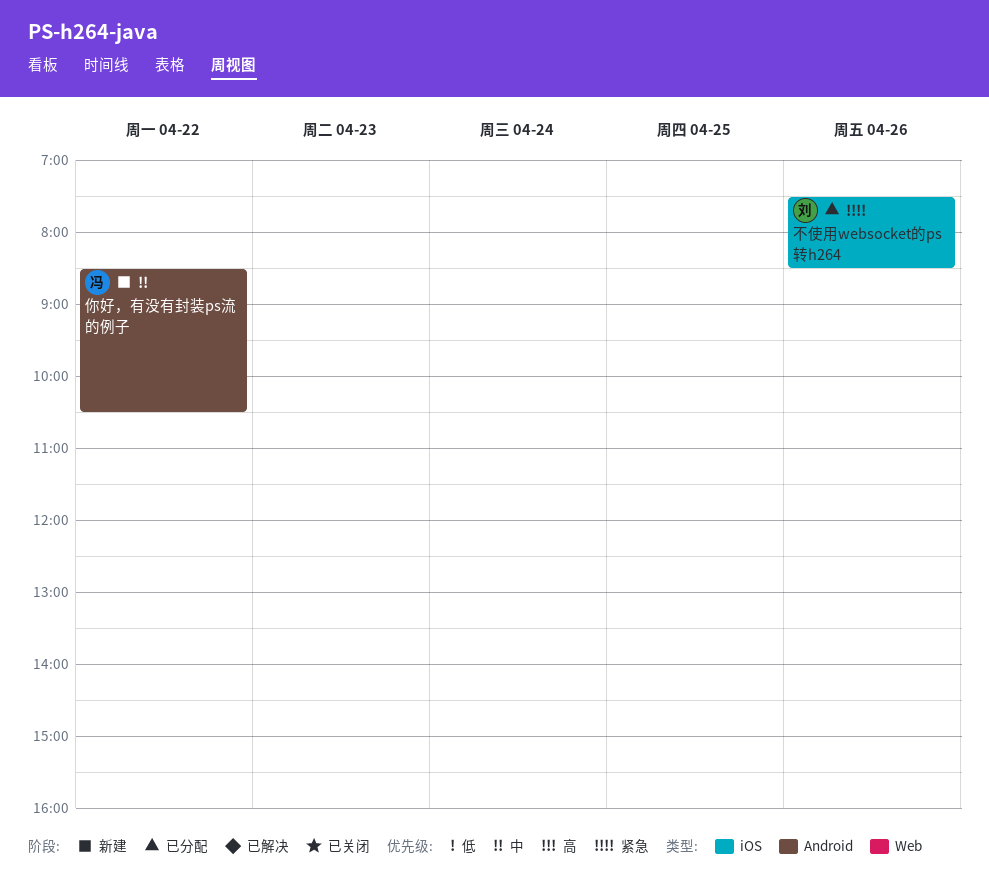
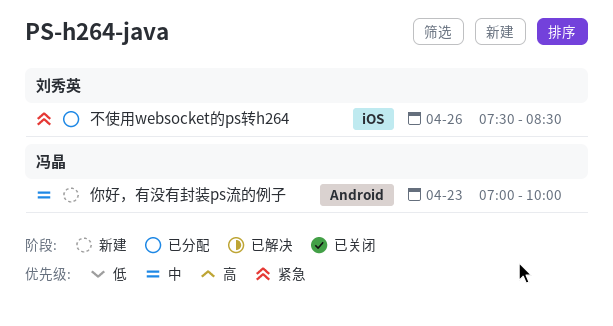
你好，有没有封装ps流的例子, day: Apr 22 -> Apr 23
你好，有没有封装ps流的例子, begins: 08:30 -> 07:00
你好，有没有封装ps流的例子, ends: 10:30 -> 10:00

